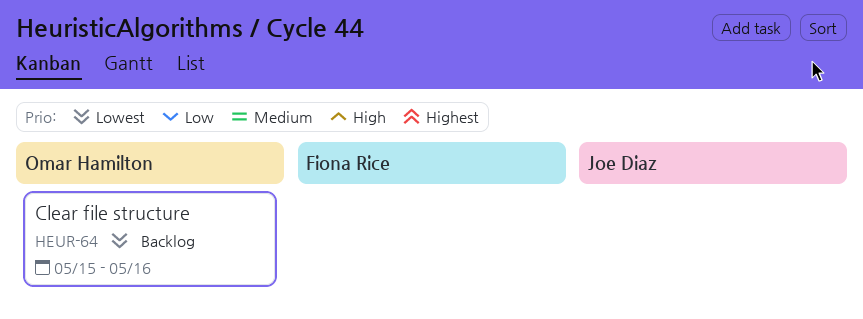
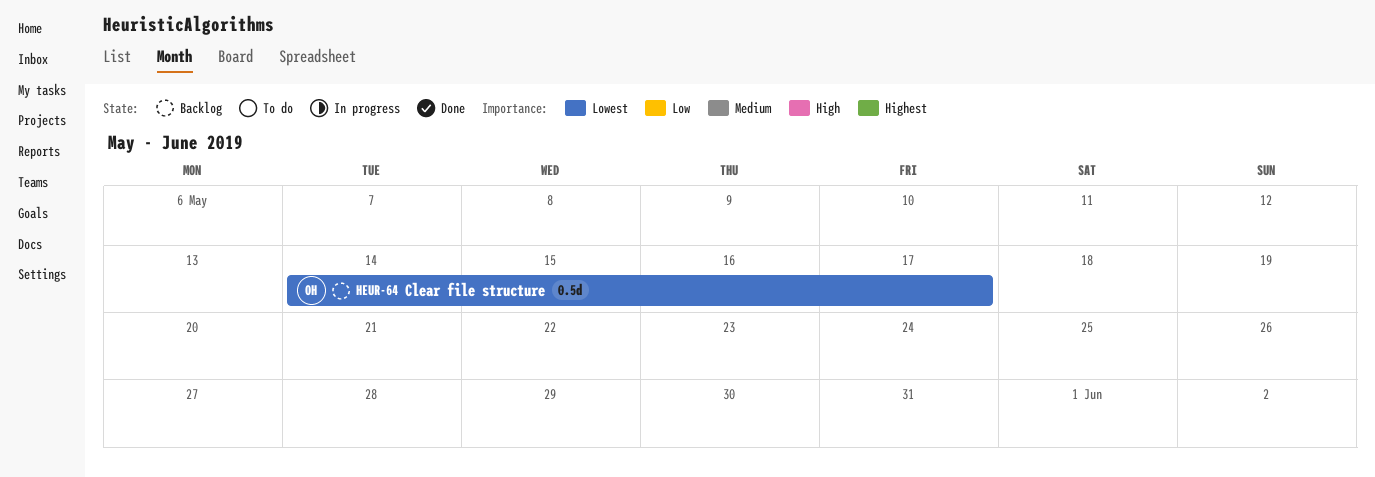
HEUR-64, start: May 15 -> May 14
HEUR-64, due: May 16 -> May 17

